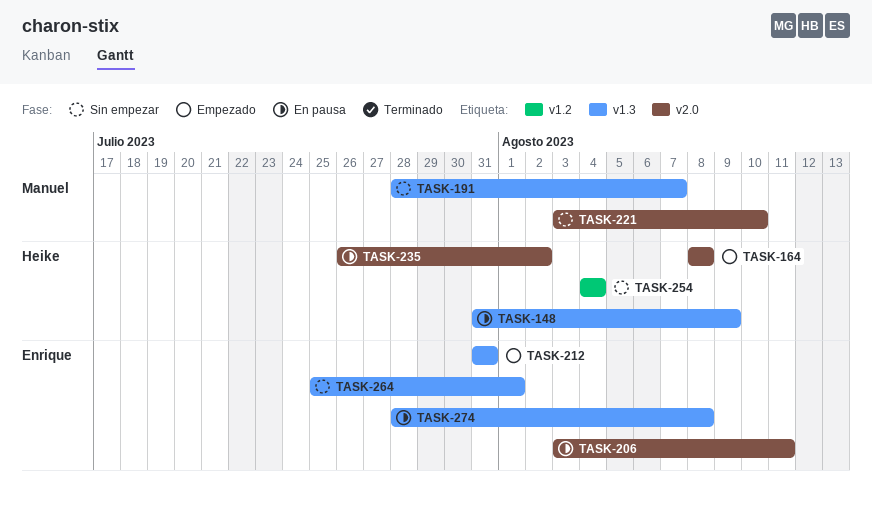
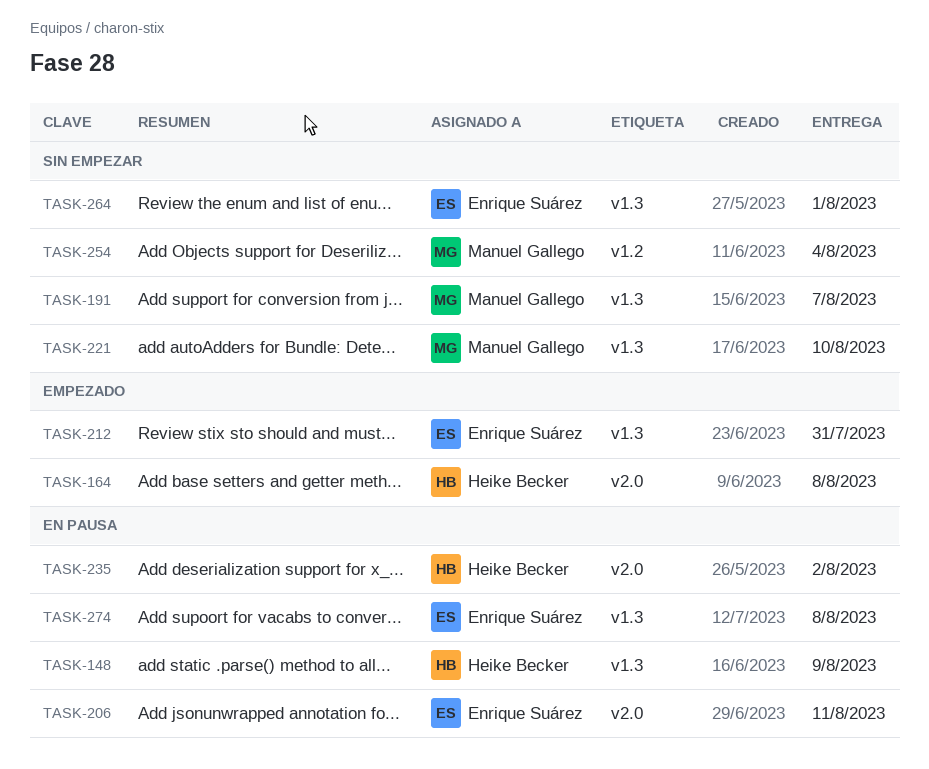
TASK-221, label: v2.0 -> v1.3
TASK-254, owner: Heike Becker -> Manuel Gallego

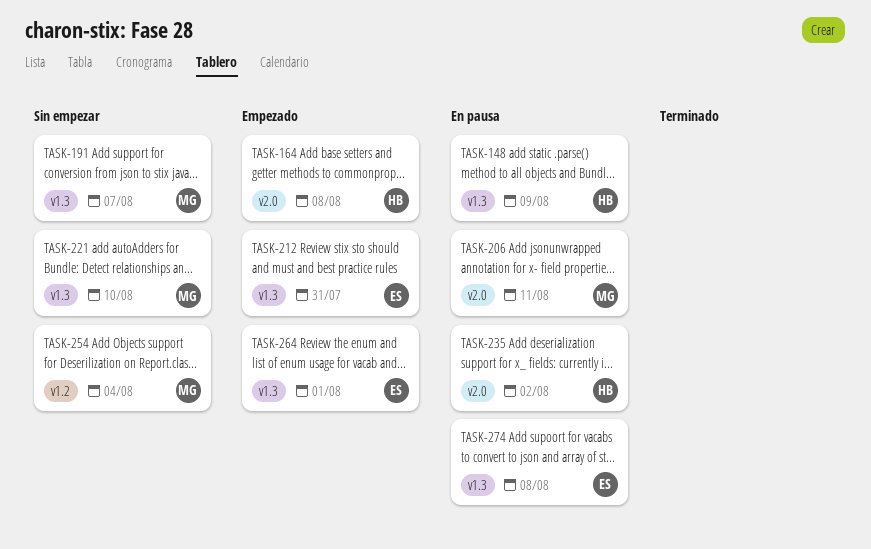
TASK-206, owner: Enrique Suárez -> Manuel Gallego
TASK-264, status: Sin empezar -> Empezado

